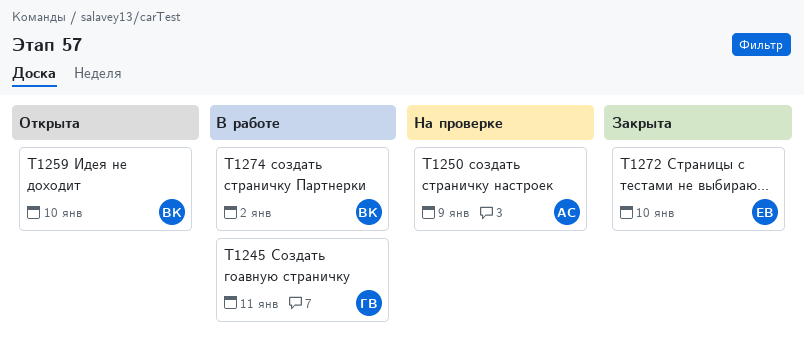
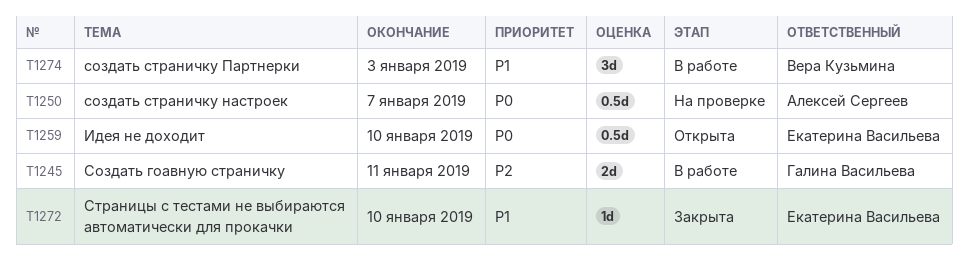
T1250, due: Jan 9 -> Jan 7
T1259, owner: Вера Кузьмина -> Екатерина Васильева
T1274, due: Jan 2 -> Jan 3

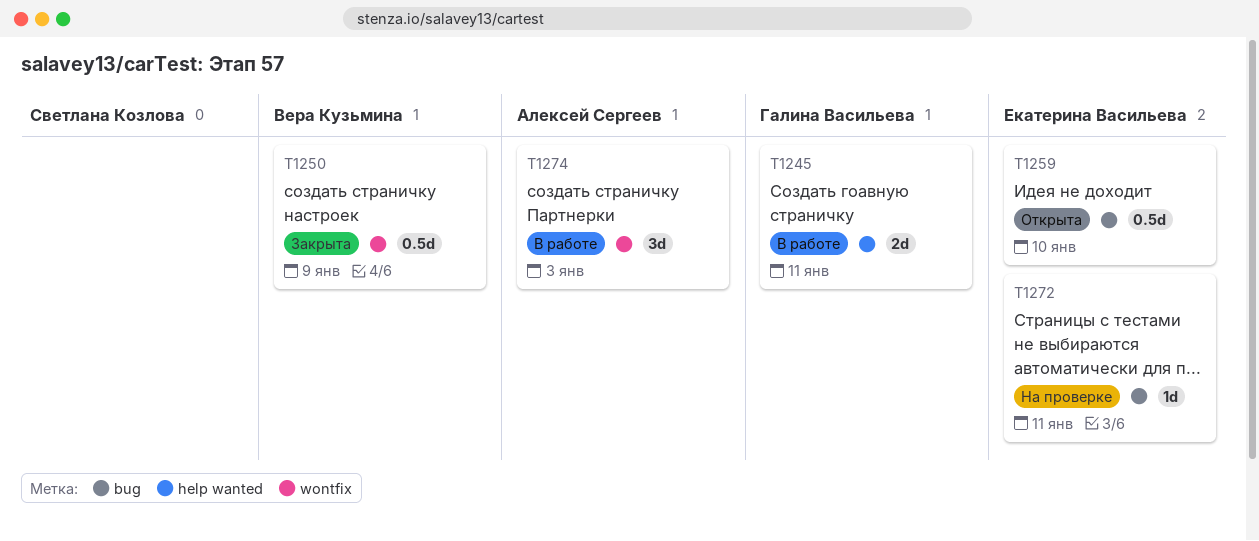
T1250, status: На проверке -> Закрыта
T1250, owner: Алексей Сергеев -> Вера Кузьмина
T1250, due: Jan 7 -> Jan 9
T1272, status: Закрыта -> На проверке
T1272, due: Jan 10 -> Jan 11
T1274, owner: Вера Кузьмина -> Алексей Сергеев

